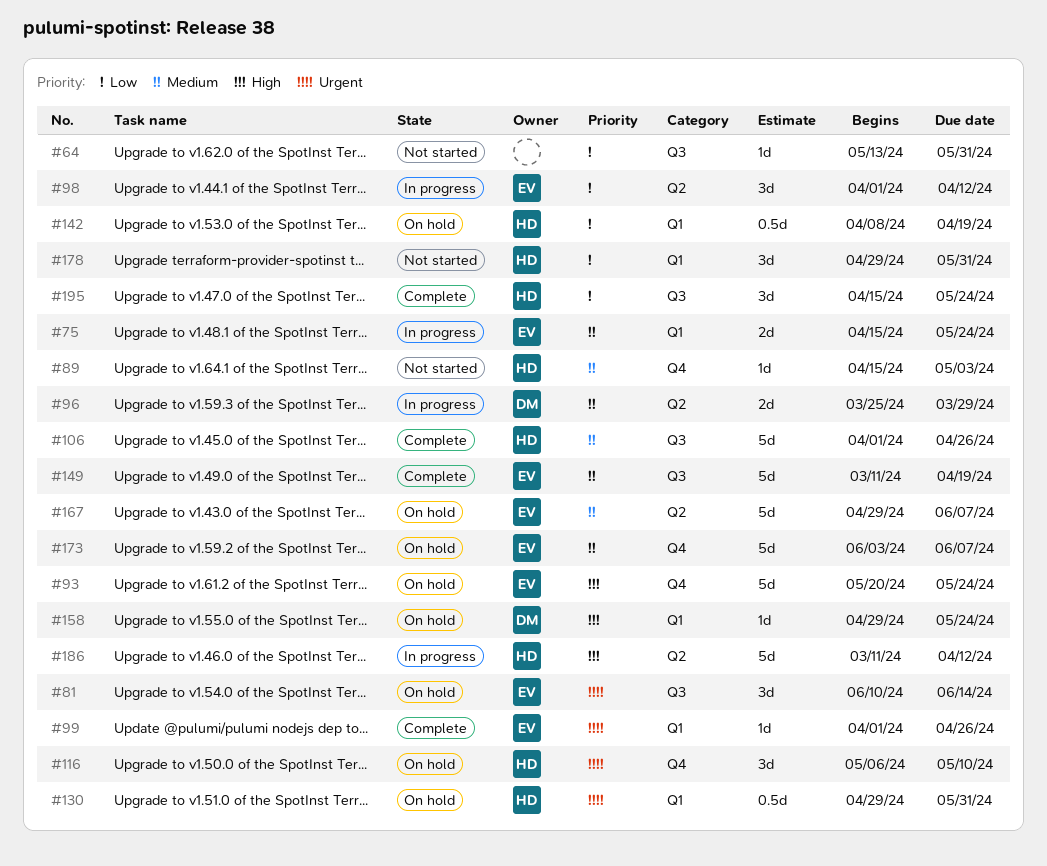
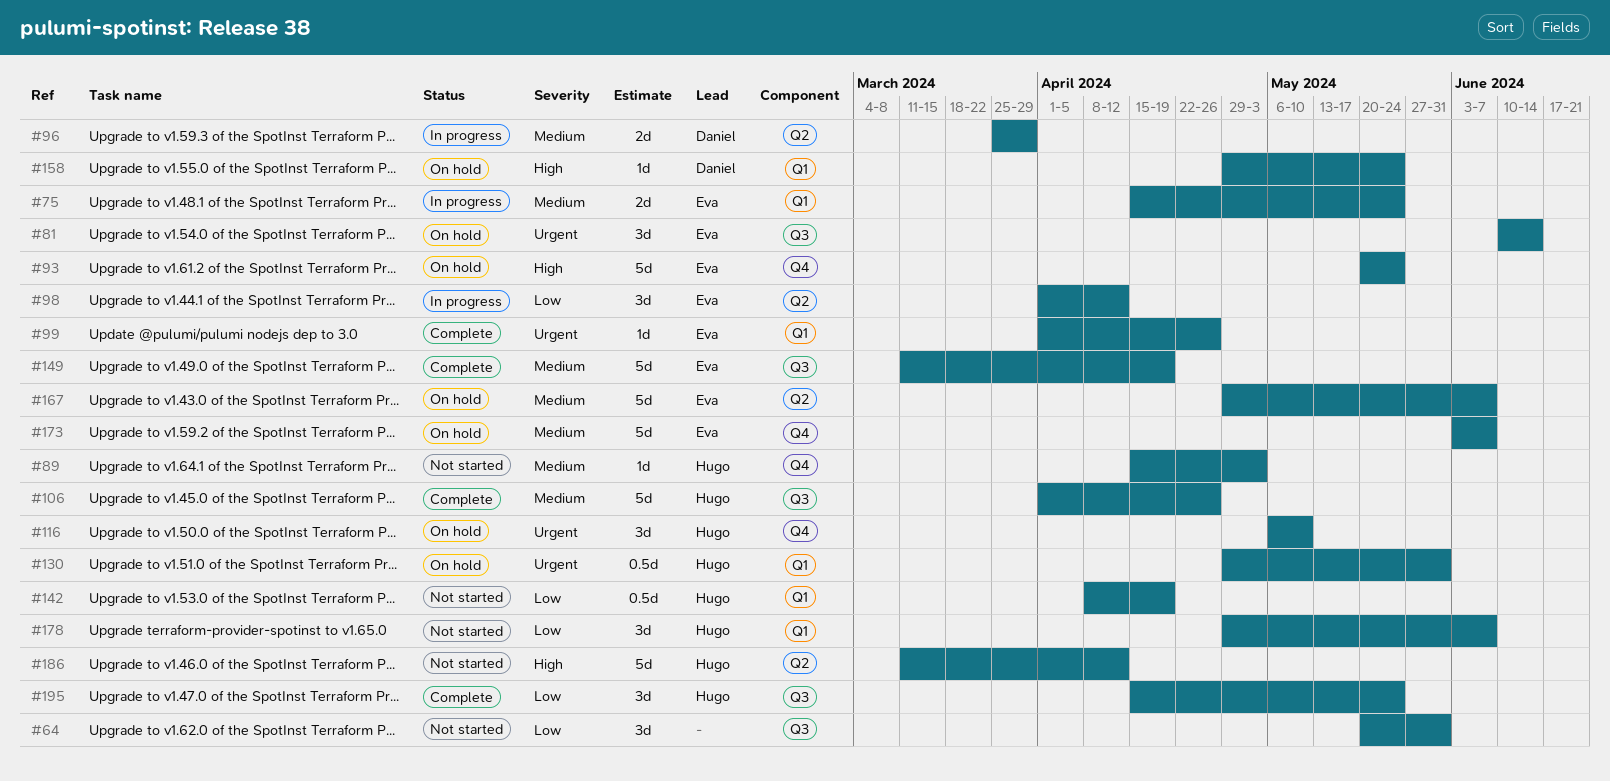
#64, estimate: 1d -> 3d
#64, start: May 13 -> May 20
#142, status: On hold -> Not started
#178, due: May 31 -> Jun 7
#186, status: In progress -> Not started

